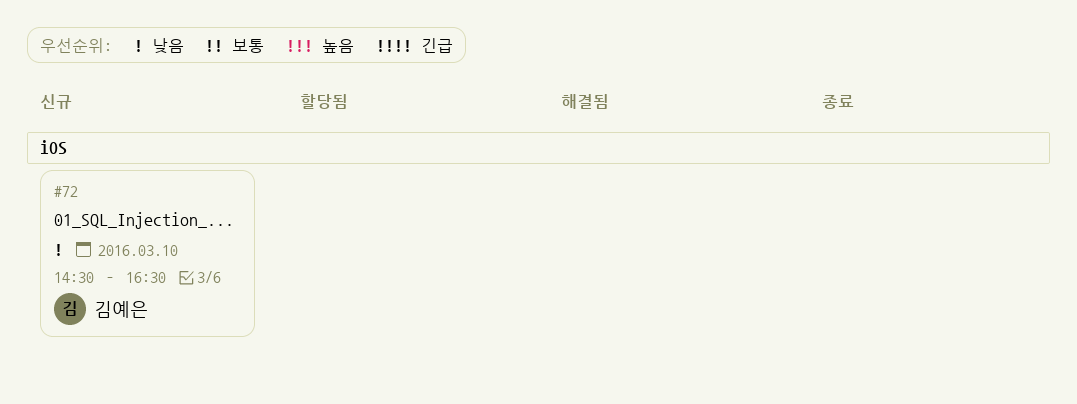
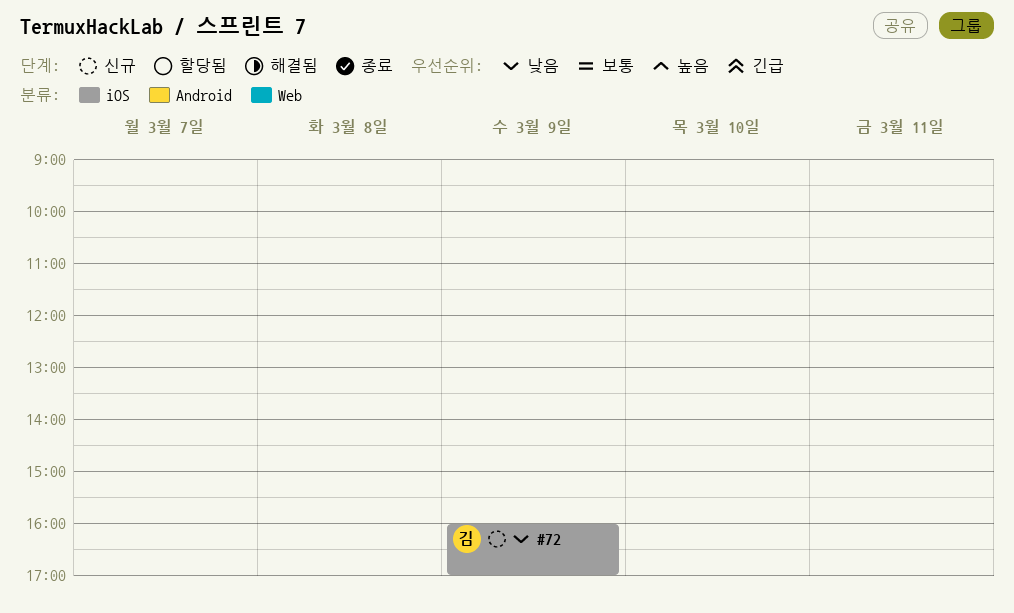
#72, day: Mar 10 -> Mar 9
#72, begins: 14:30 -> 16:00
#72, ends: 16:30 -> 17:00

